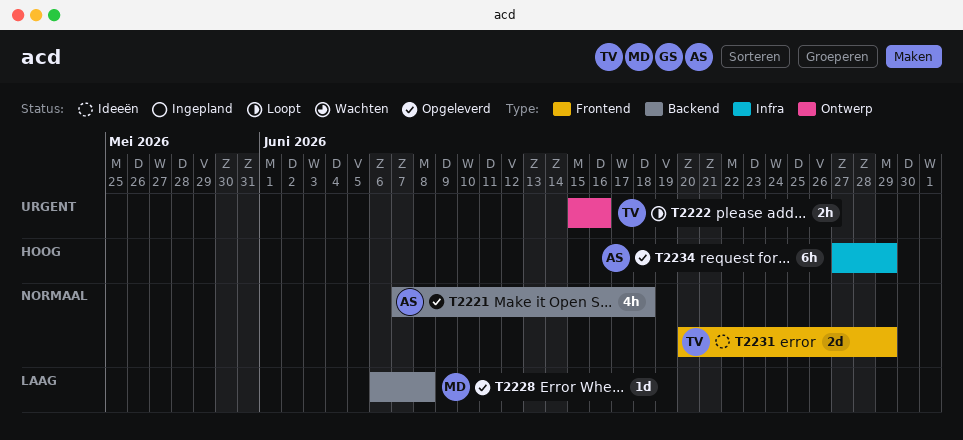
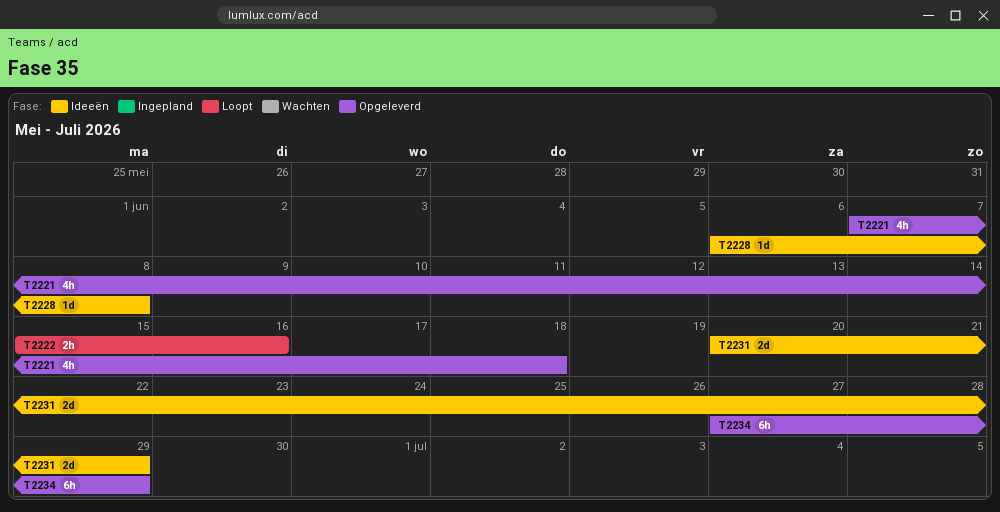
T2228, status: Opgeleverd -> Ideeën

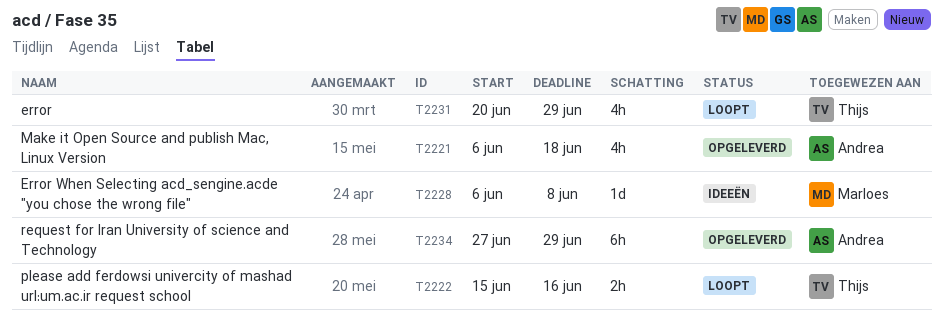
T2221, start: Jun 7 -> Jun 6
T2231, status: Ideeën -> Loopt
T2231, estimate: 2d -> 4h

